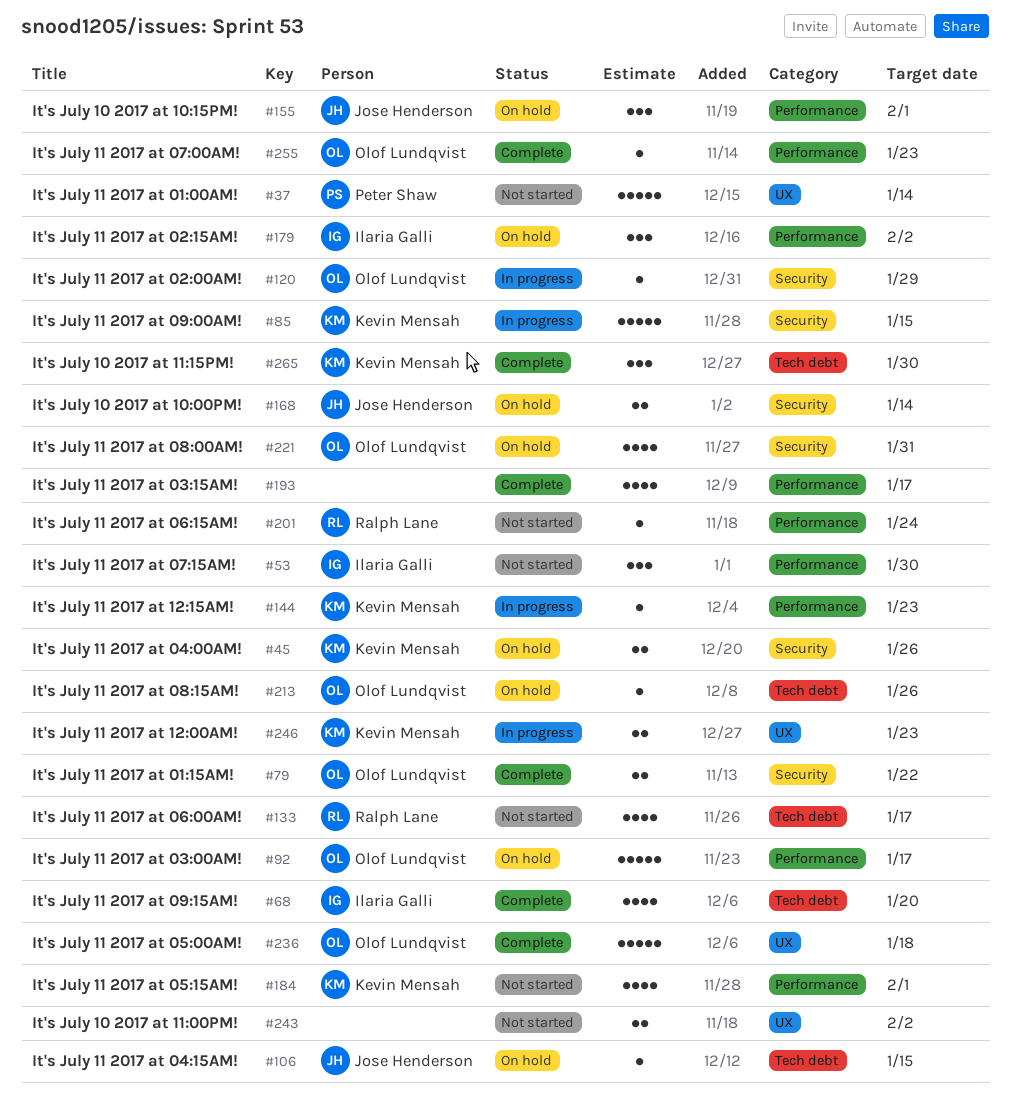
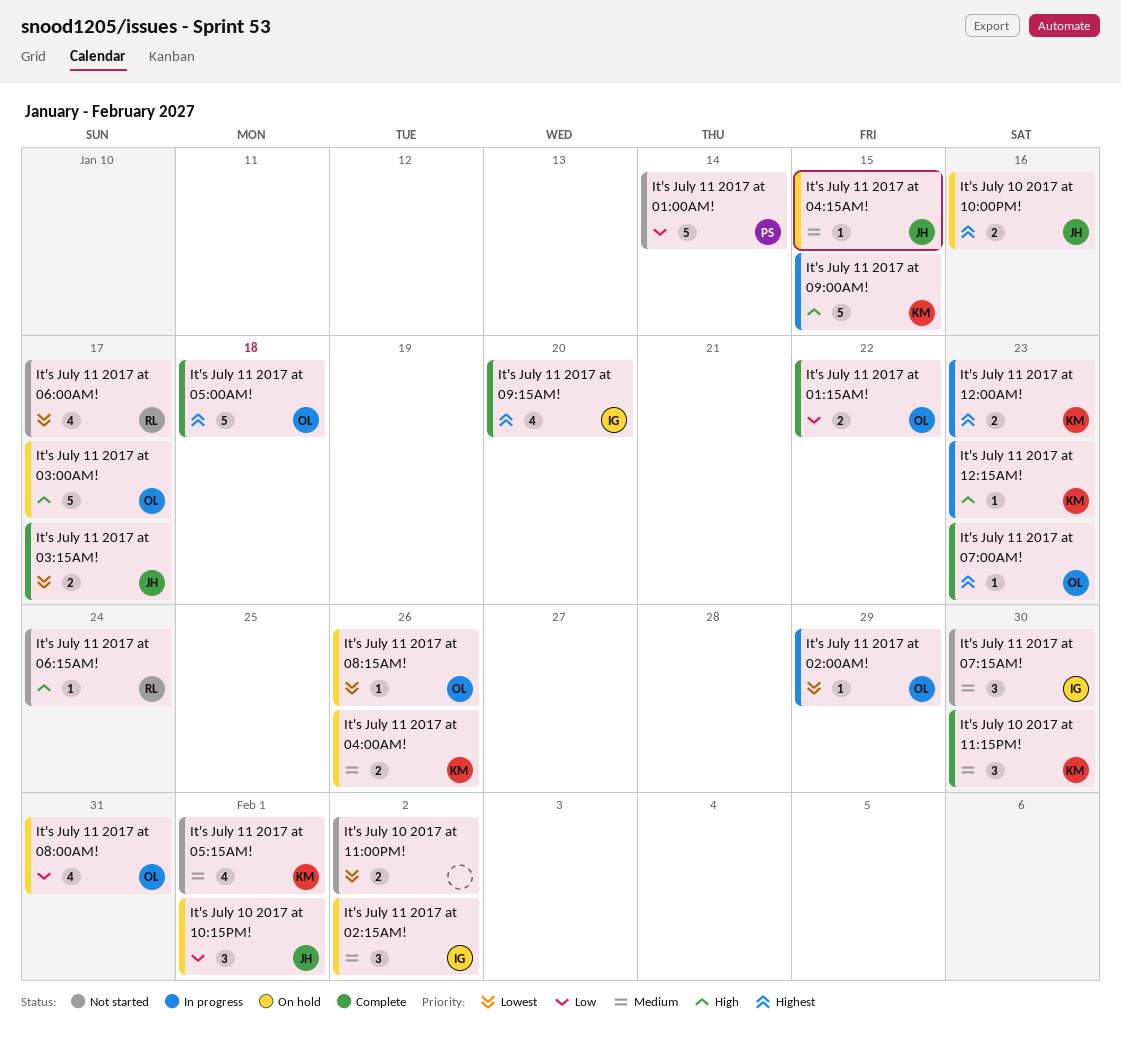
It's July 10 2017 at 10:00PM!, due: Jan 14 -> Jan 16
It's July 11 2017 at 03:15AM!, owner: none -> Jose Henderson
It's July 11 2017 at 03:15AM!, estimate: 4 -> 2

